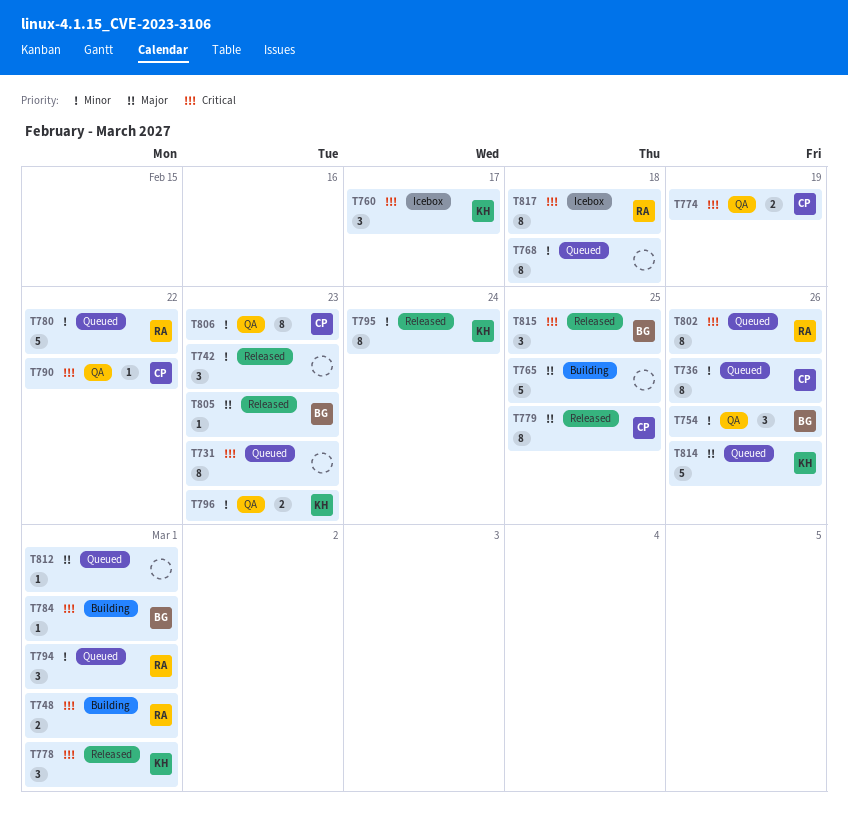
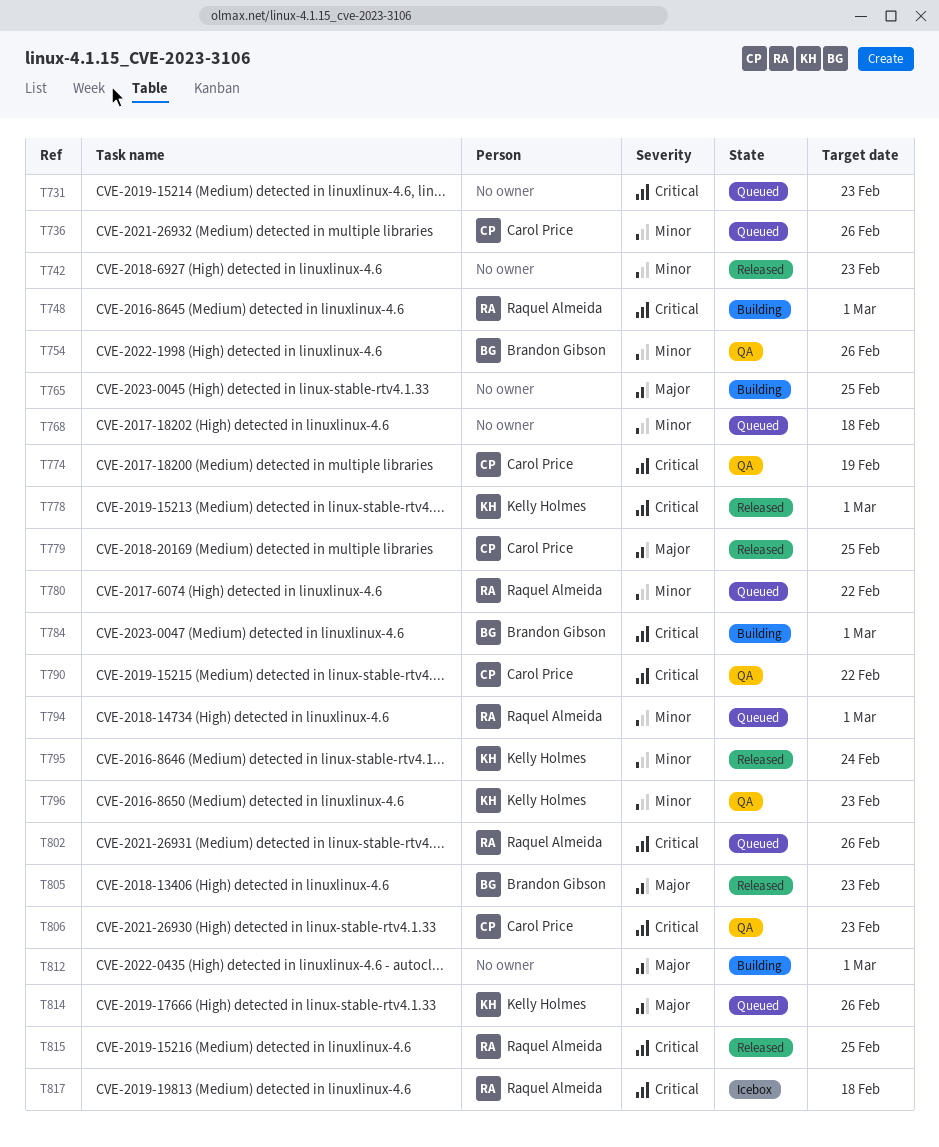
T760: present -> none
T806, priority: Minor -> Critical
T812, status: Queued -> Building
T815, owner: Brandon Gibson -> Raquel Almeida

